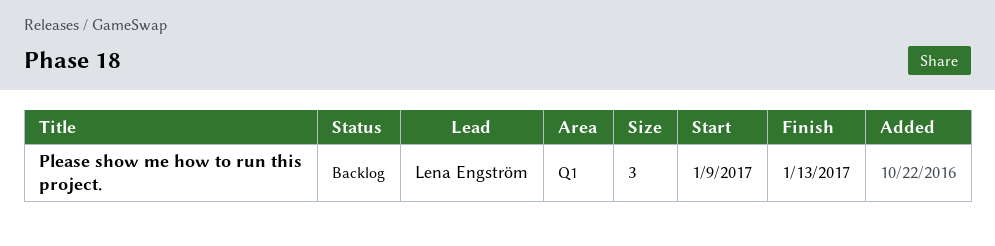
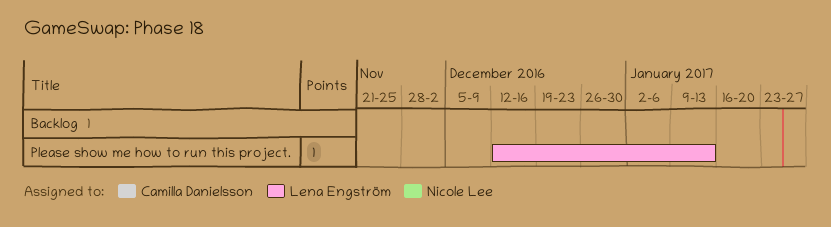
Please show me how to run this project., estimate: 3 -> 1
Please show me how to run this project., start: Jan 9 -> Dec 12

